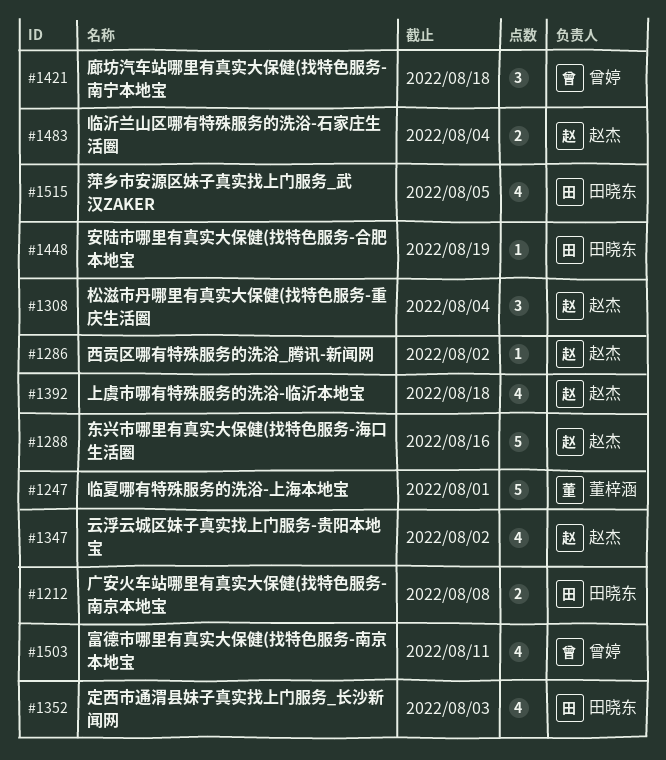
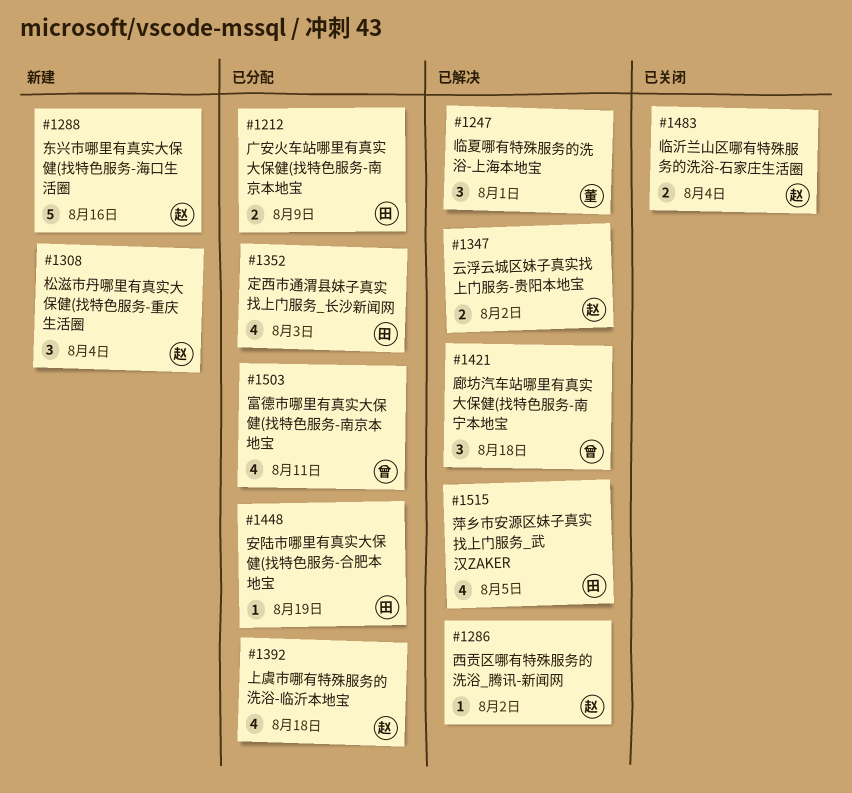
#1212, due: Aug 8 -> Aug 9
#1247, estimate: 5 -> 3
#1347, estimate: 4 -> 2

